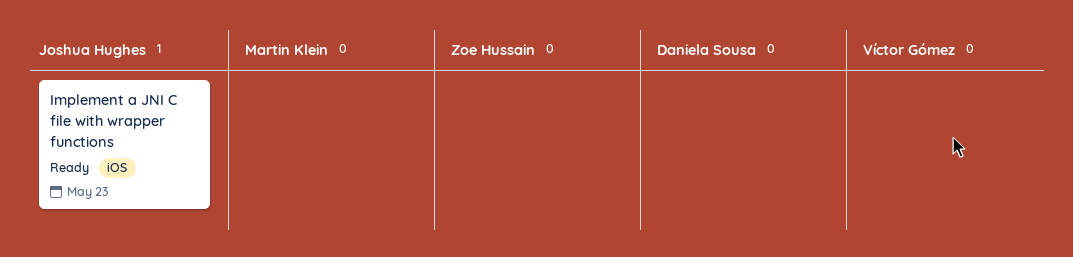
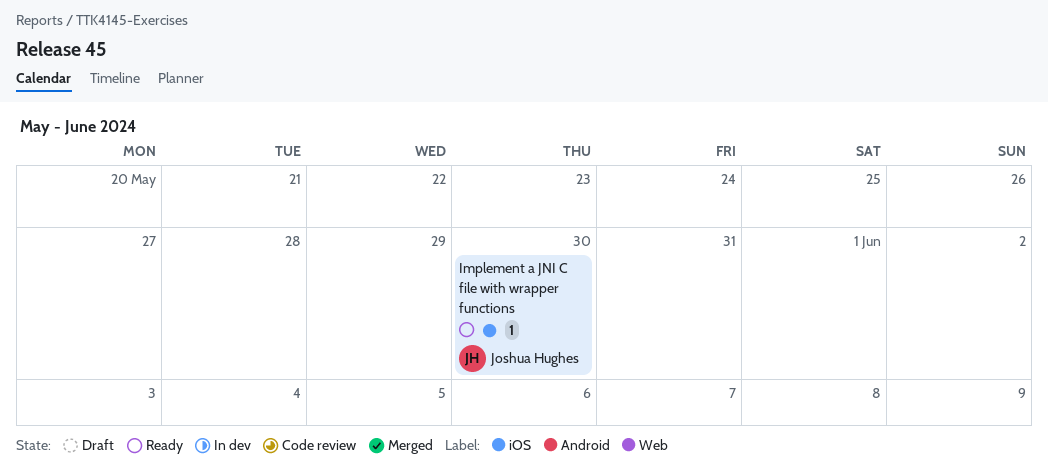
Implement a JNI C file with wrapper functions, due: May 23 -> May 30

